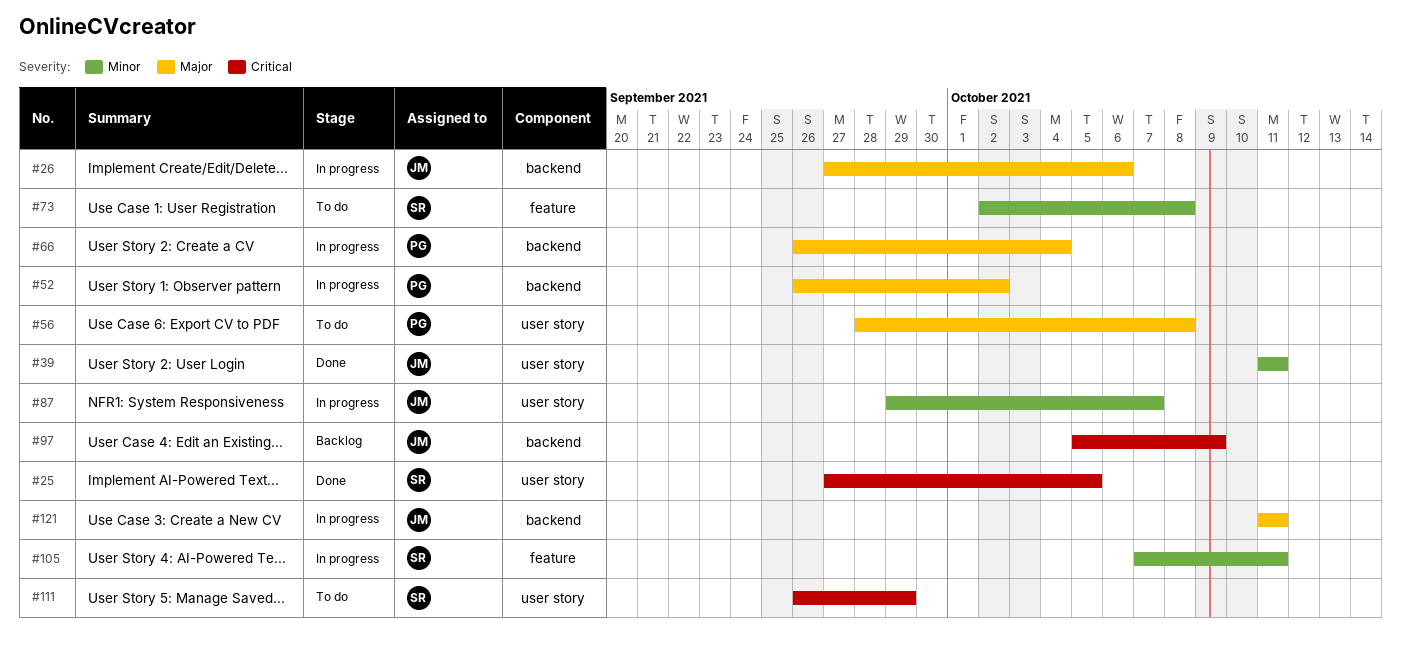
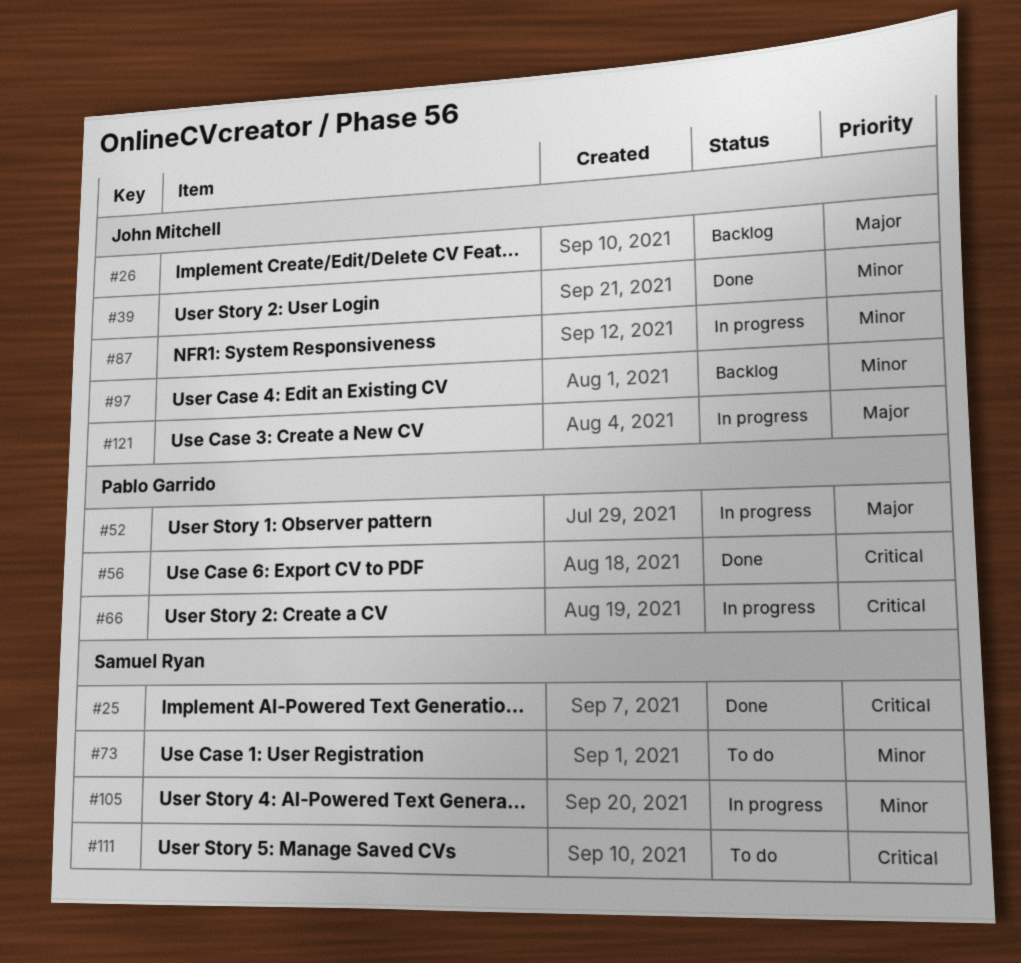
#26, status: In progress -> Backlog
#56, status: To do -> Done
#56, priority: Major -> Critical
#66, priority: Major -> Critical
#97, priority: Critical -> Minor

